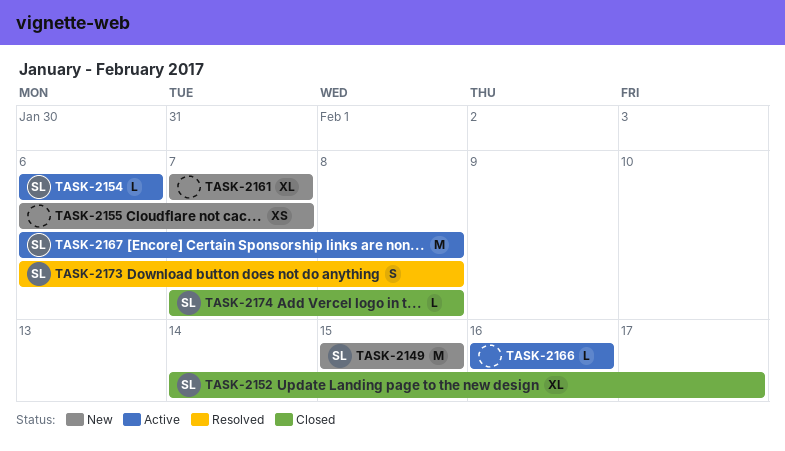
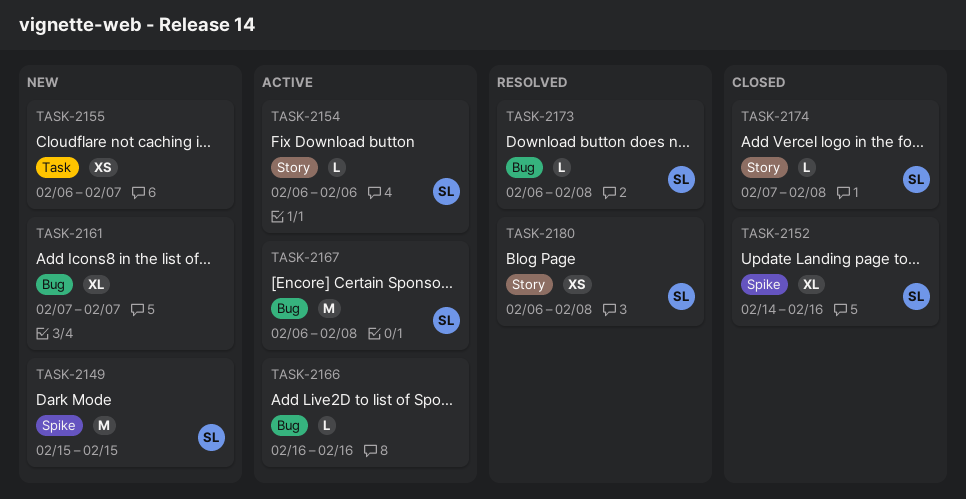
TASK-2152, due: Feb 17 -> Feb 16
TASK-2173, estimate: S -> L
TASK-2180: none -> present

